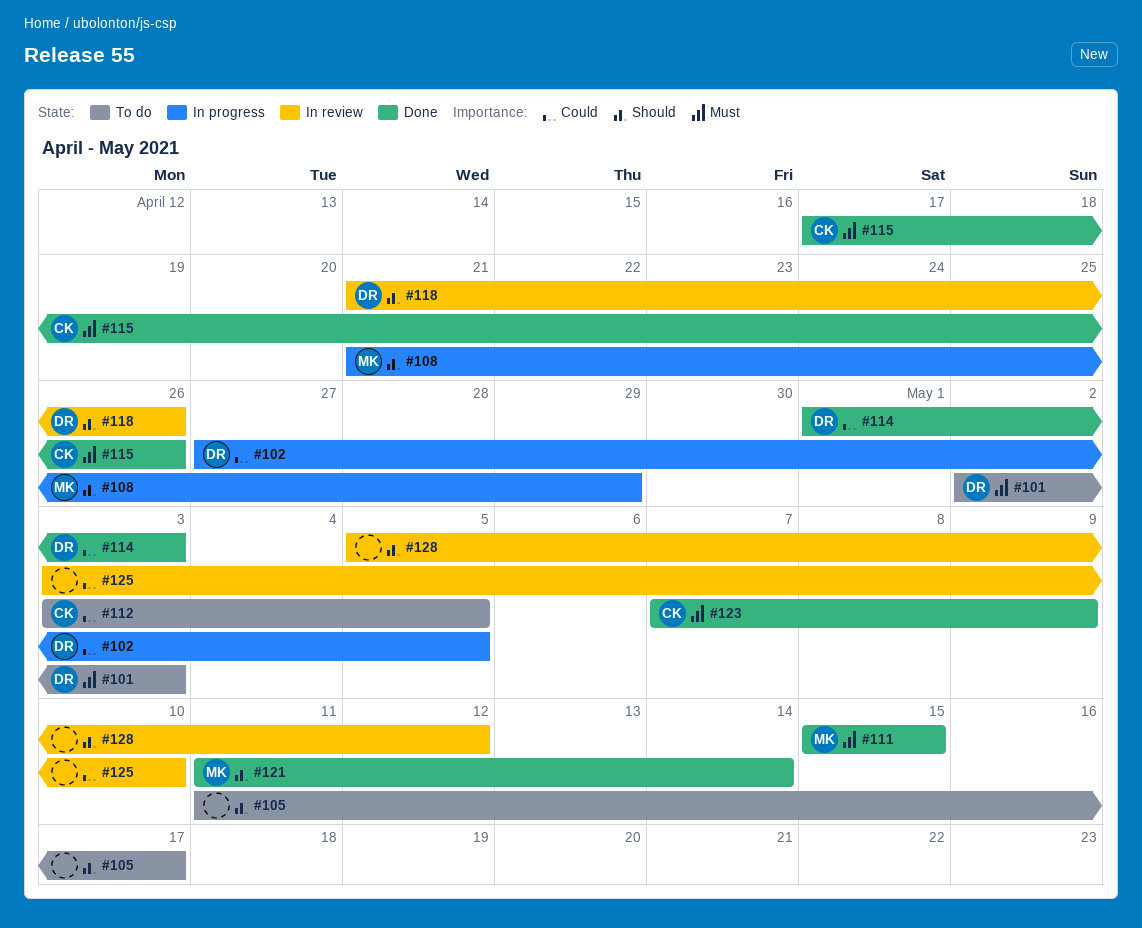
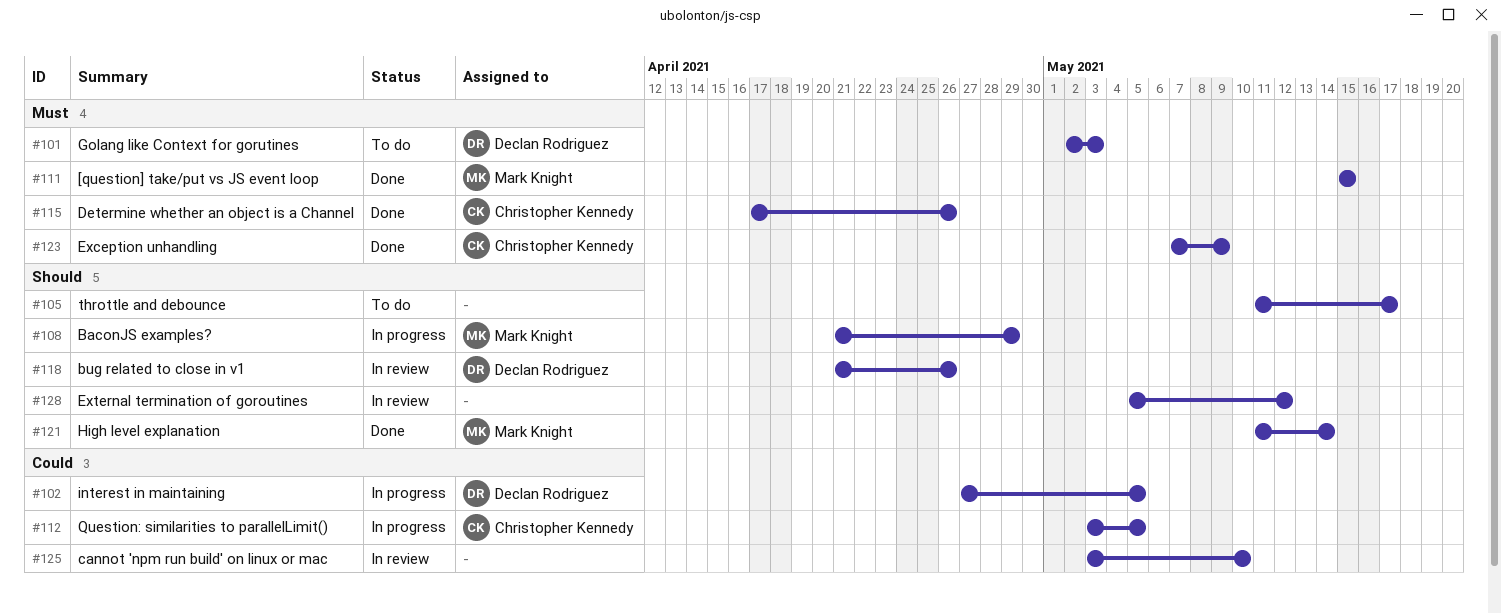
#112, status: To do -> In progress
#114: present -> none

